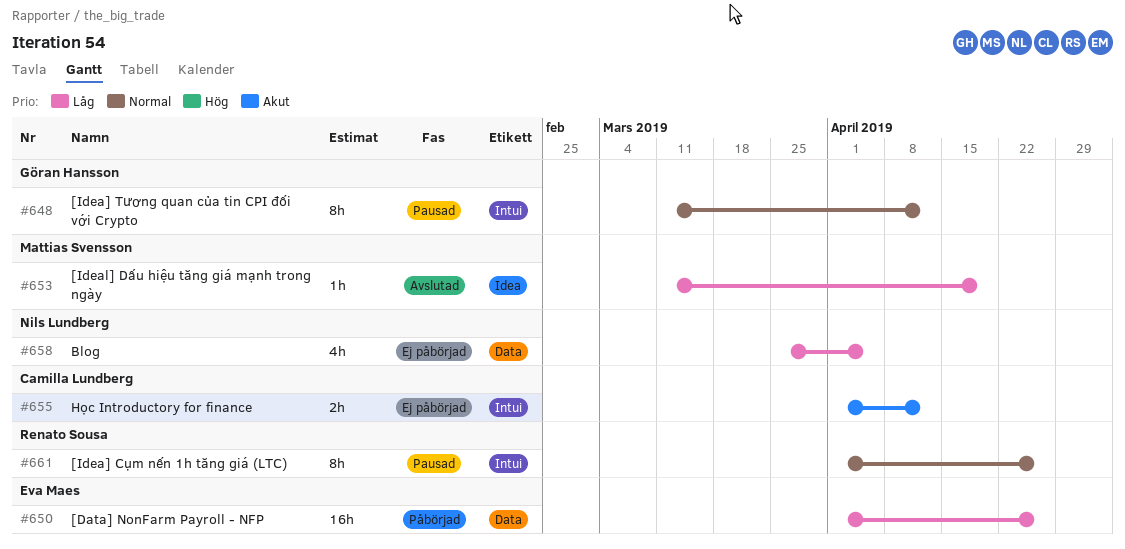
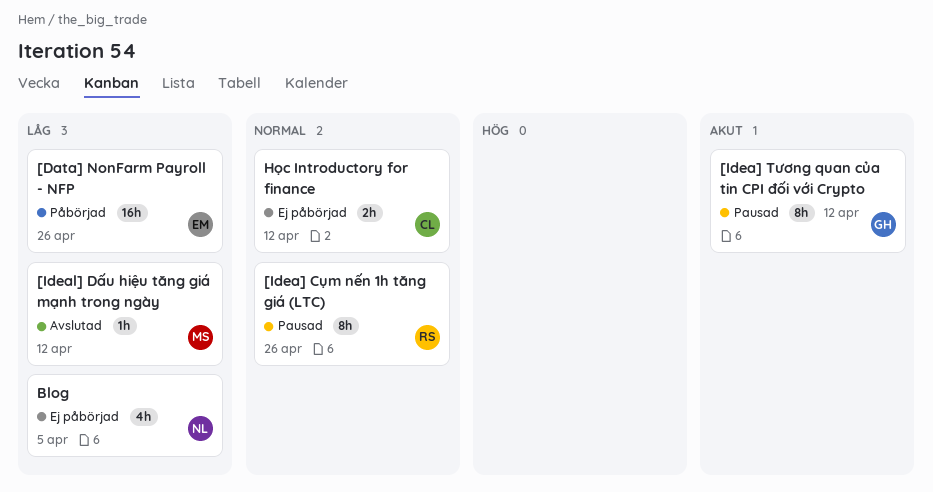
[Idea] Tương quan của tin CPI đối với Crypto, priority: Normal -> Akut
[Ideal] Dấu hiệu tăng giá mạnh trong ngày, due: Apr 19 -> Apr 12
Học Introductory for finance, priority: Akut -> Normal

